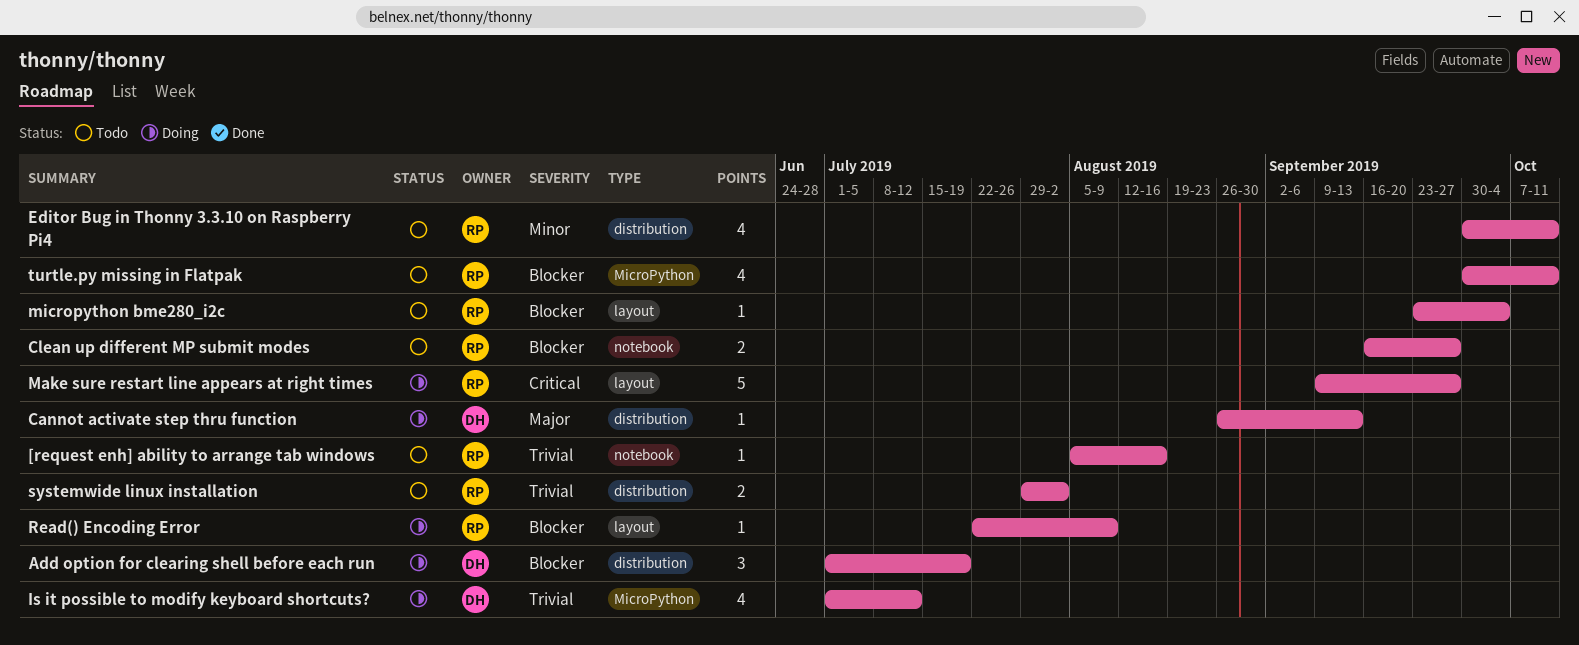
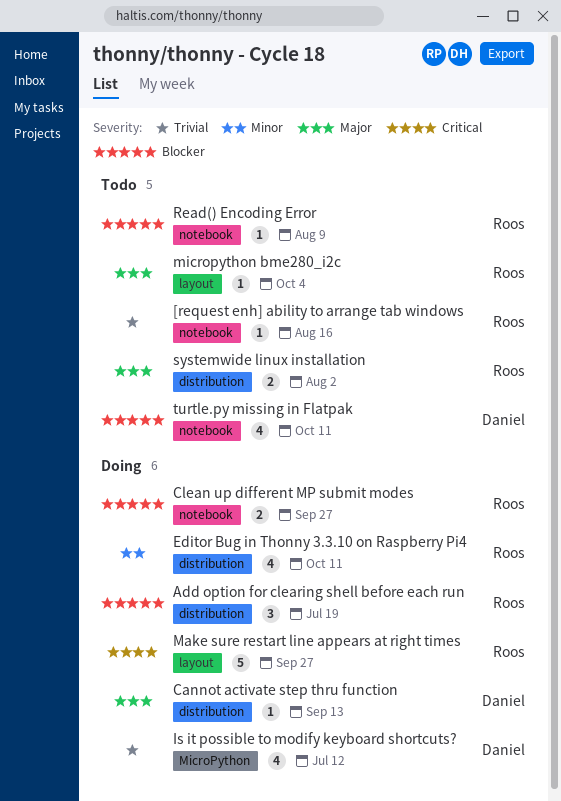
Add option for clearing shell before each run, owner: Daniel -> Roos
Clean up different MP submit modes, status: Todo -> Doing
Editor Bug in Thonny 3.3.10 on Raspberry Pi4, status: Todo -> Doing
micropython bme280_i2c, priority: Blocker -> Major
Read() Encoding Error, status: Doing -> Todo
Read() Encoding Error, label: layout -> notebook
systemwide linux installation, priority: Trivial -> Major
turtle.py missing in Flatpak, owner: Roos -> Daniel
turtle.py missing in Flatpak, label: MicroPython -> notebook

